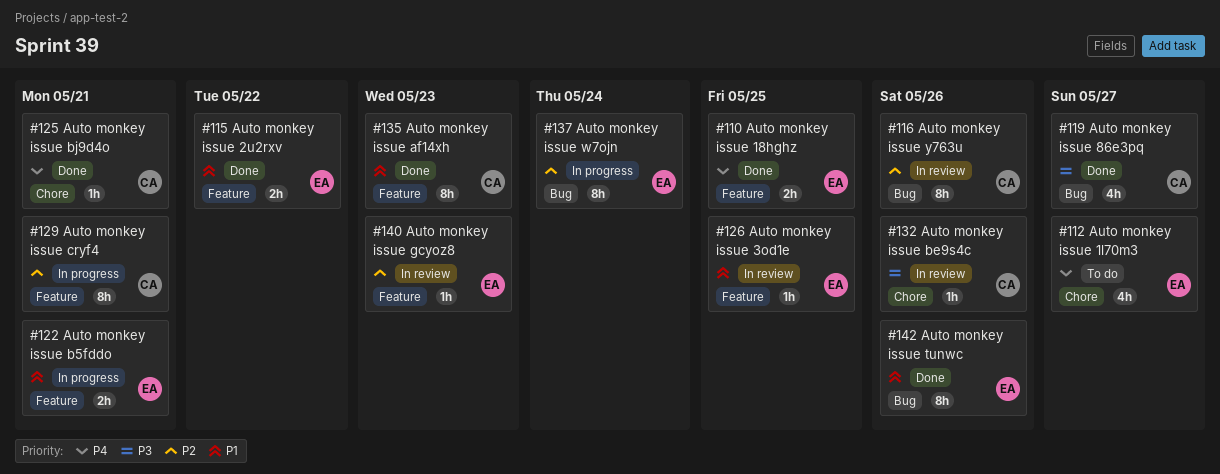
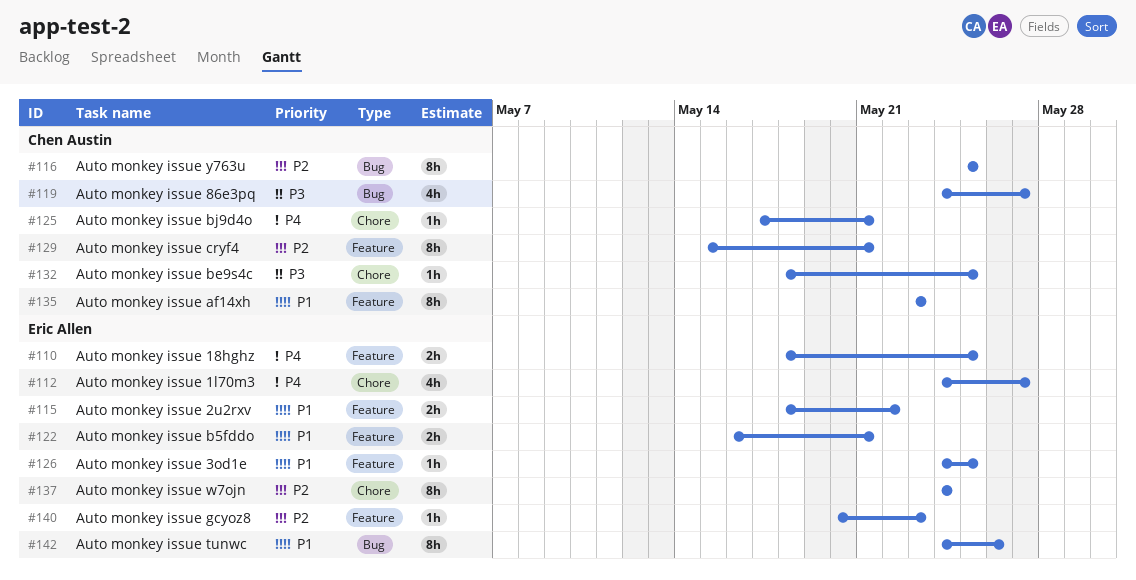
#116, due: May 26 -> May 25
#132, due: May 26 -> May 25
#137, label: Bug -> Chore

